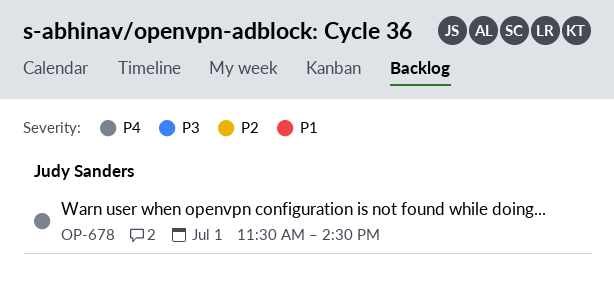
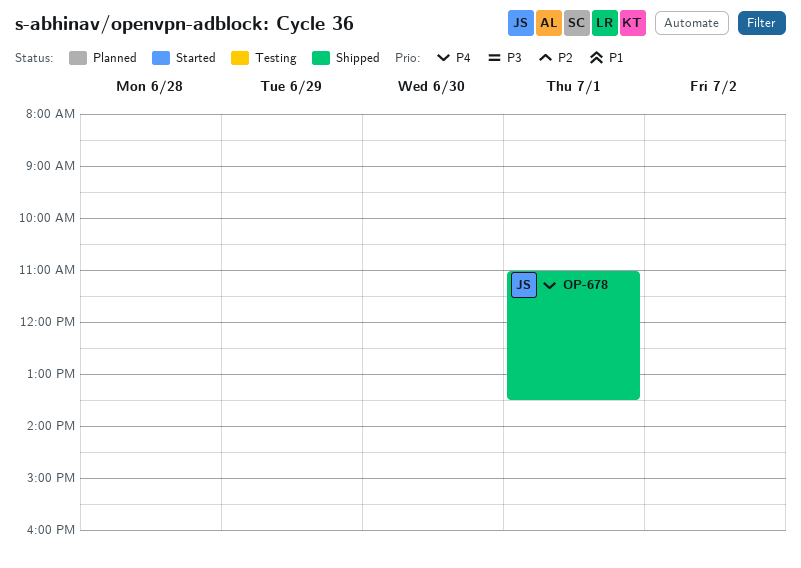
OP-678, begins: 11:30 -> 11:00
OP-678, ends: 14:30 -> 13:30

